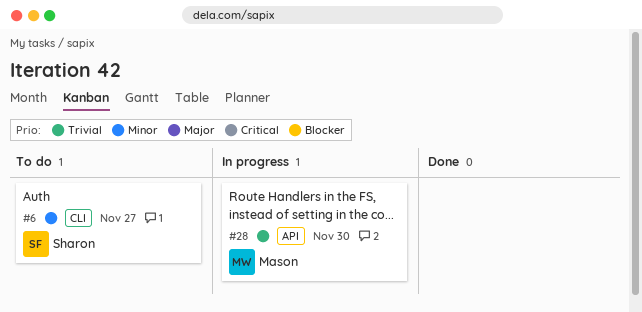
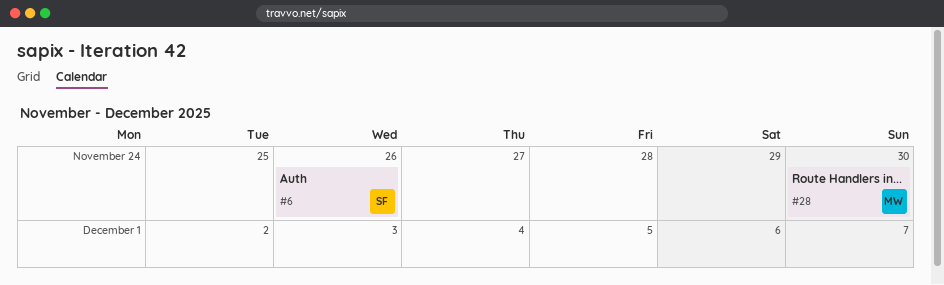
#6, due: Nov 27 -> Nov 26

